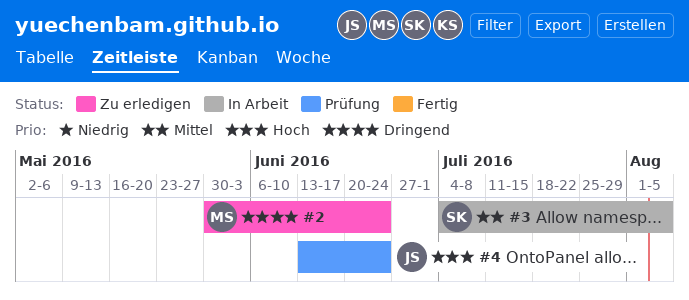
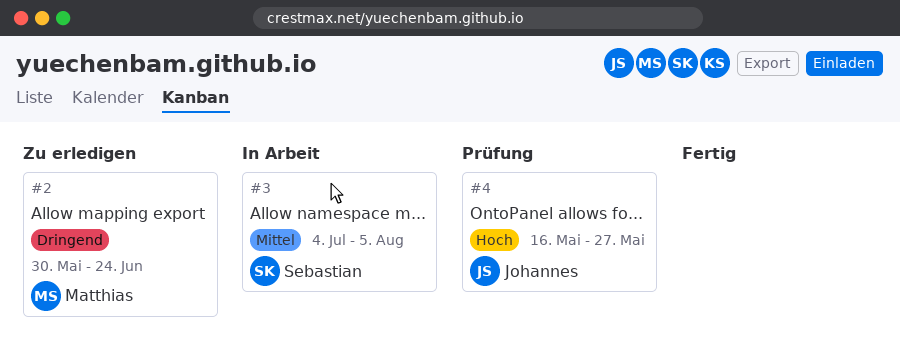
#4, start: Jun 13 -> May 16
#4, due: Jun 24 -> May 27

